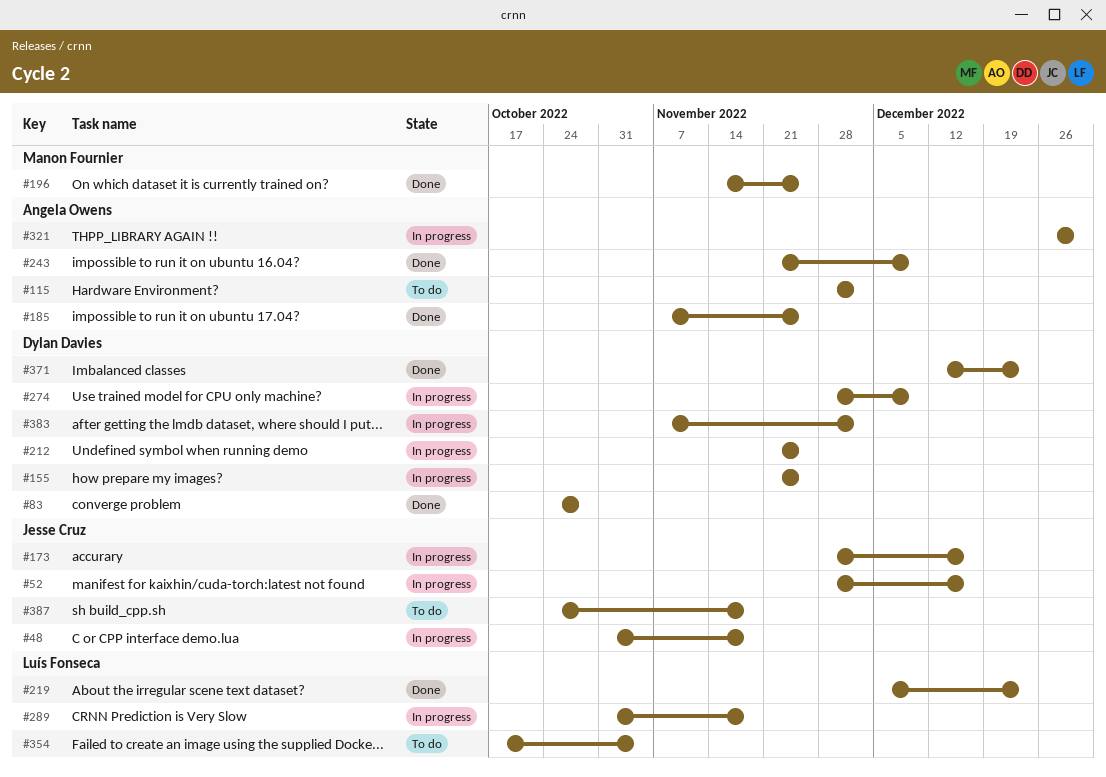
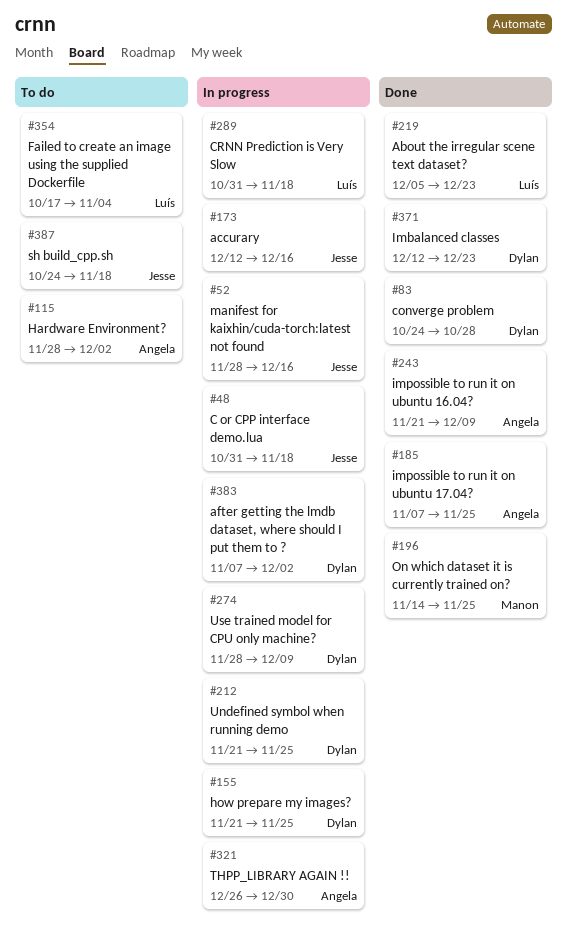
#173, start: Nov 28 -> Dec 12

